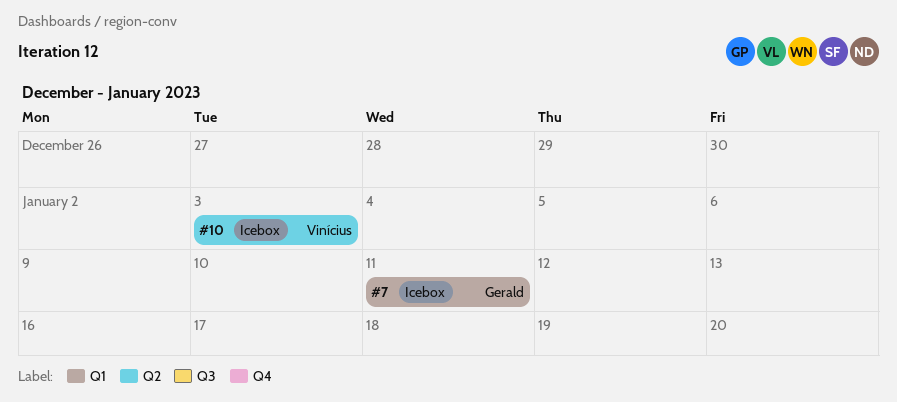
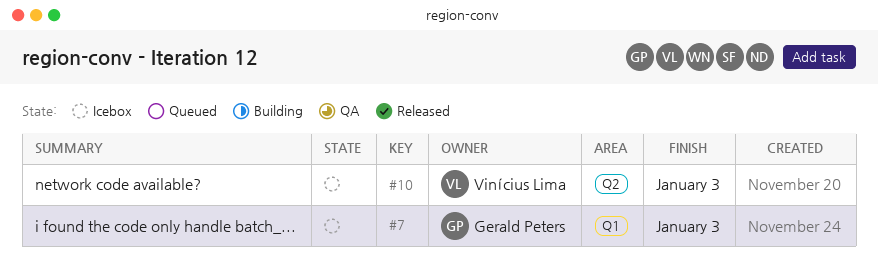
#7, due: Jan 11 -> Jan 3

